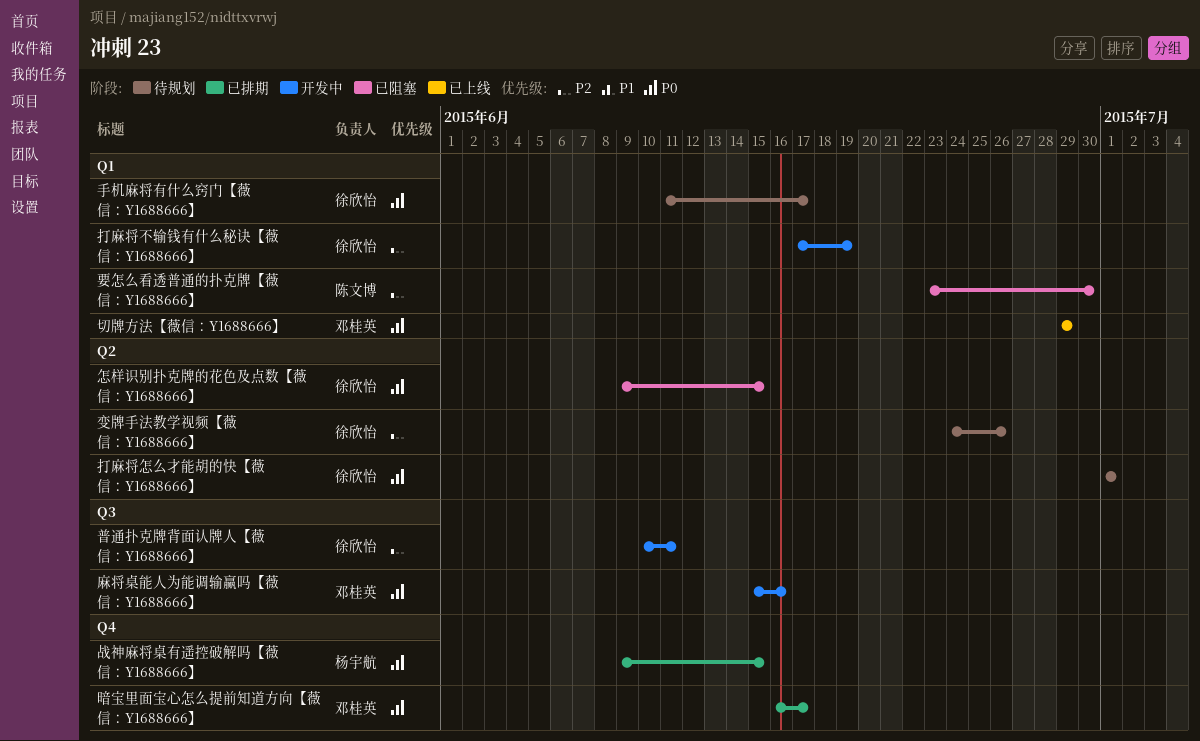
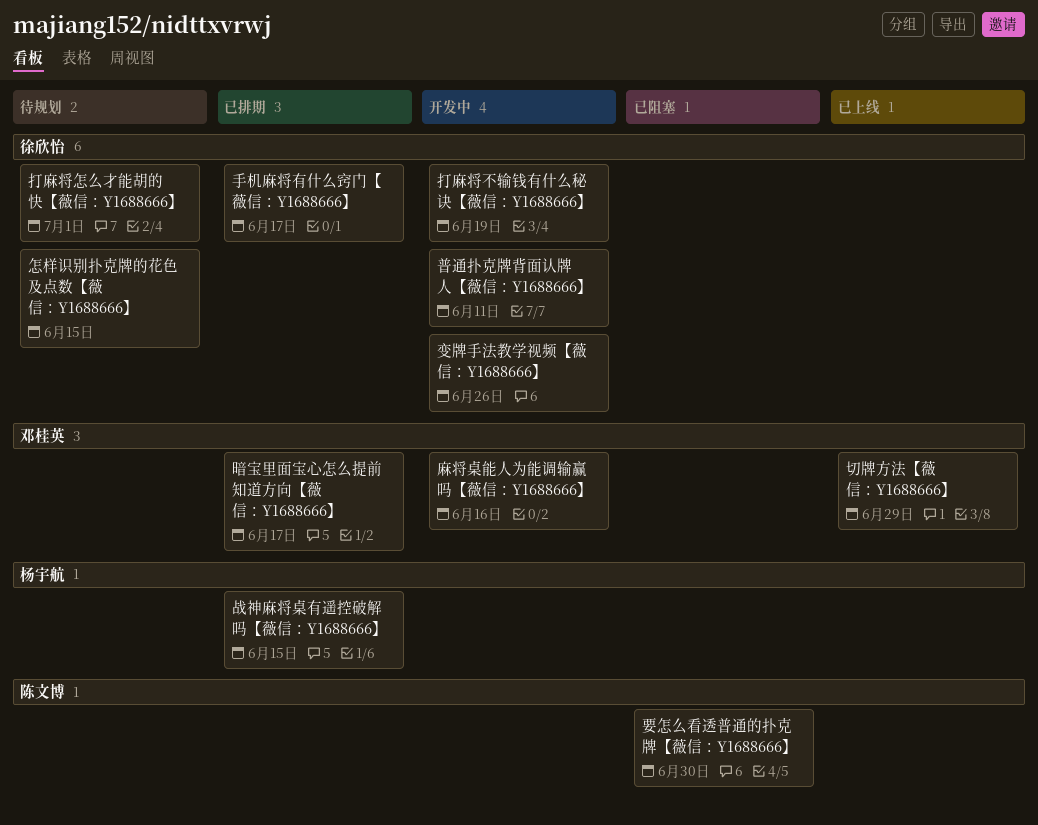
变牌手法教学视频【薇信：Y1688666】, status: 待规划 -> 开发中
怎样识别扑克牌的花色及点数【薇信：Y1688666】, status: 已阻塞 -> 待规划
手机麻将有什么窍门【薇信：Y1688666】, status: 待规划 -> 已排期

